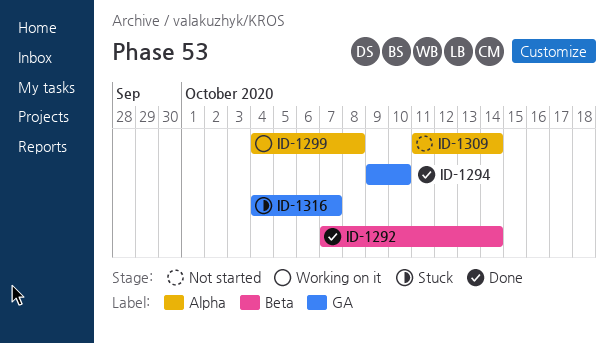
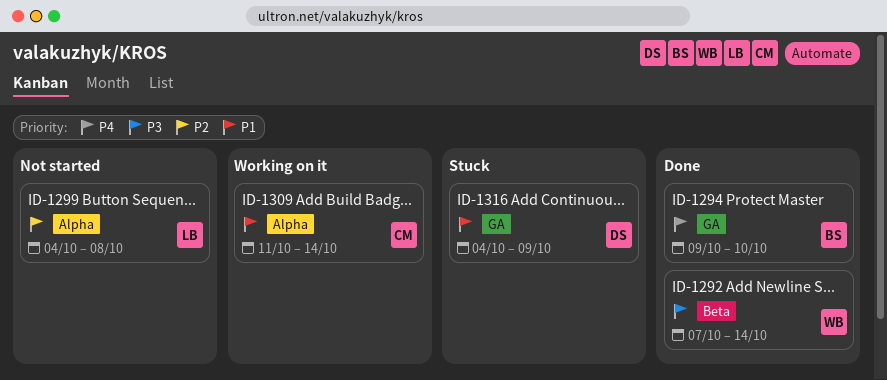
ID-1299, status: Working on it -> Not started
ID-1309, status: Not started -> Working on it
ID-1316, due: Oct 7 -> Oct 9

